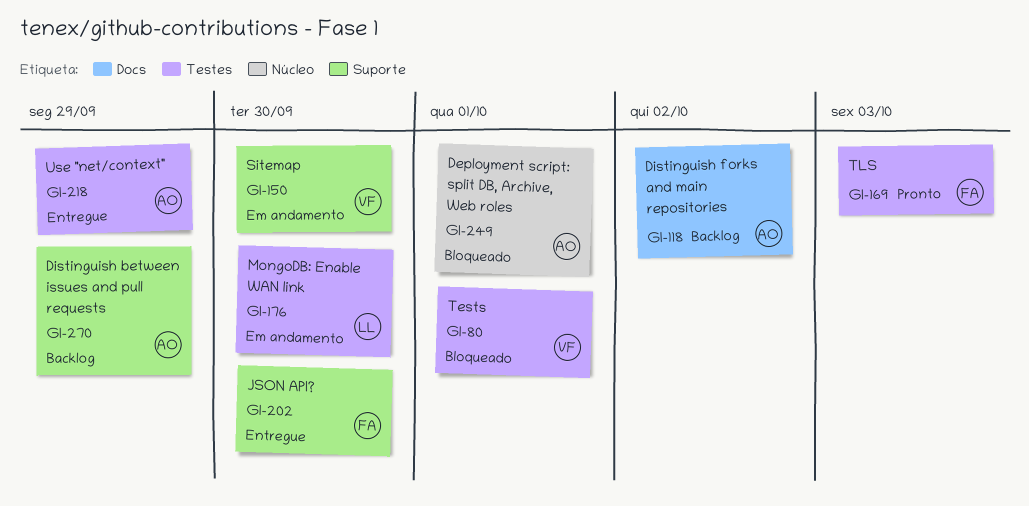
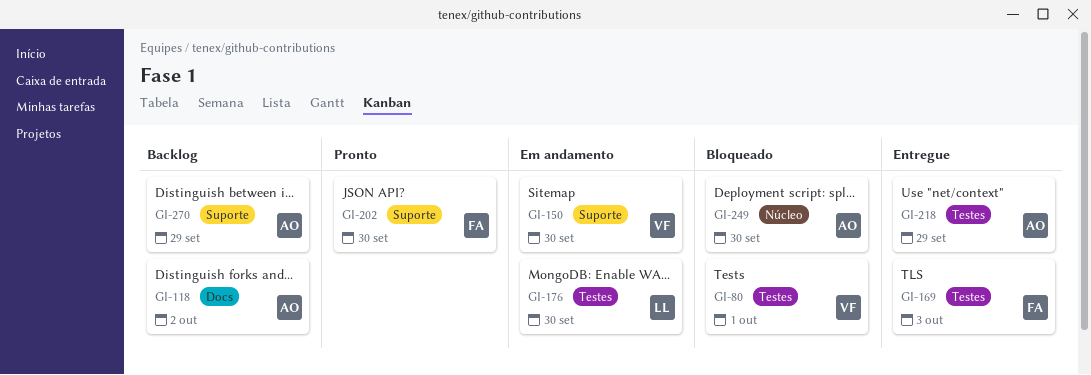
GI-169, status: Pronto -> Entregue
GI-202, status: Entregue -> Pronto
GI-249, due: Oct 1 -> Sep 30

